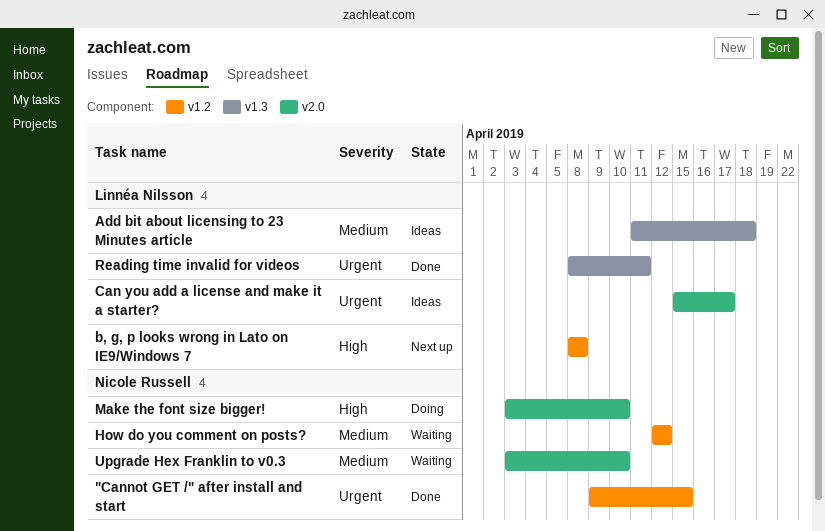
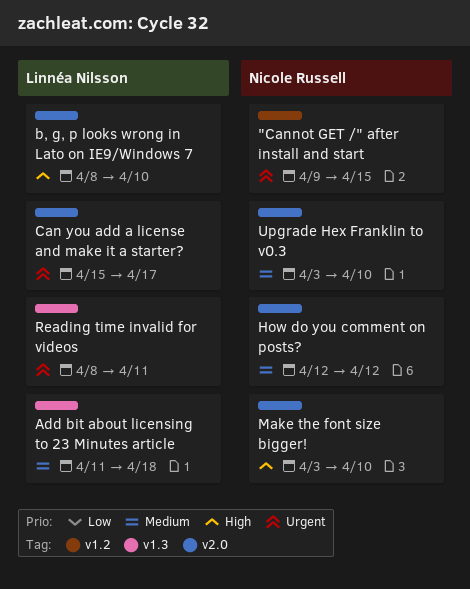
b, g, p looks wrong in Lato on IE9/Windows 7, label: v1.2 -> v2.0
b, g, p looks wrong in Lato on IE9/Windows 7, due: Apr 8 -> Apr 10
How do you comment on posts?, label: v1.2 -> v2.0

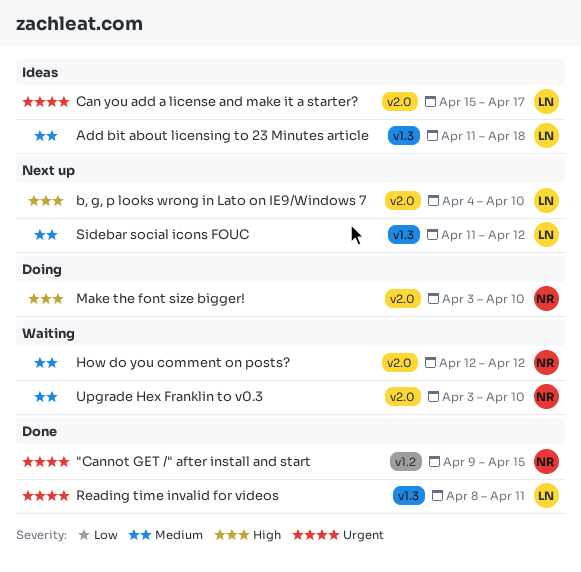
b, g, p looks wrong in Lato on IE9/Windows 7, start: Apr 8 -> Apr 4
Sidebar social icons FOUC: none -> present

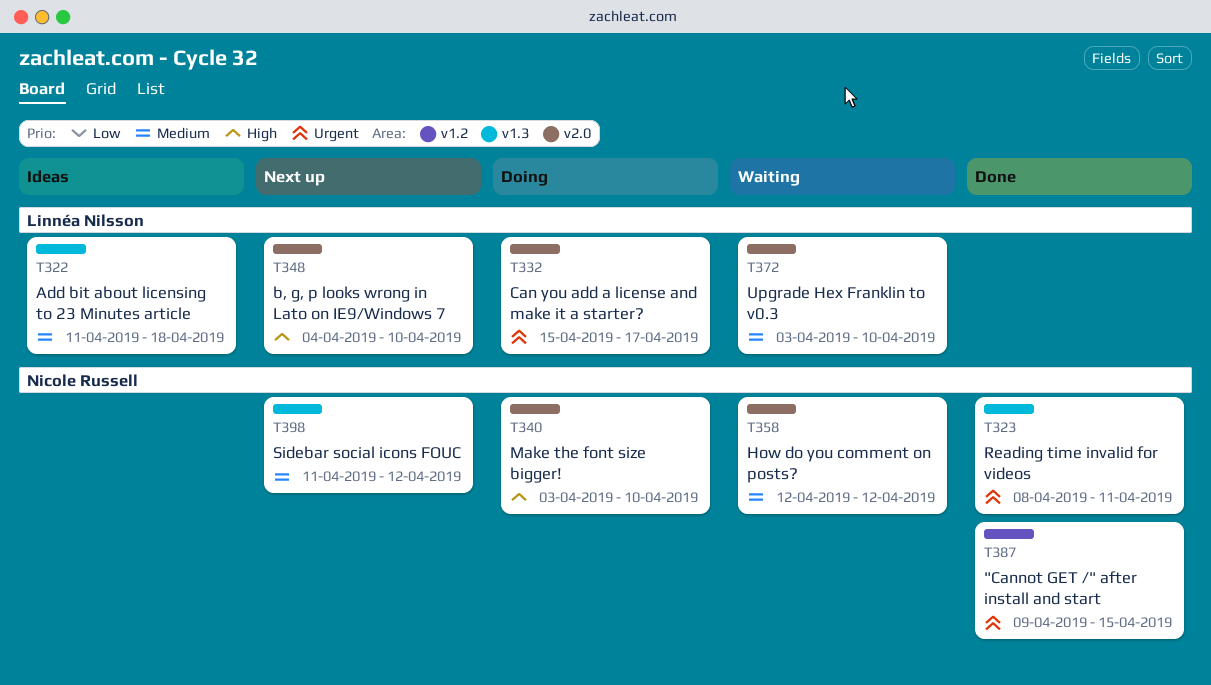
Can you add a license and make it a starter?, status: Ideas -> Doing
Reading time invalid for videos, owner: Linnéa Nilsson -> Nicole Russell
Sidebar social icons FOUC, owner: Linnéa Nilsson -> Nicole Russell
Upgrade Hex Franklin to v0.3, owner: Nicole Russell -> Linnéa Nilsson

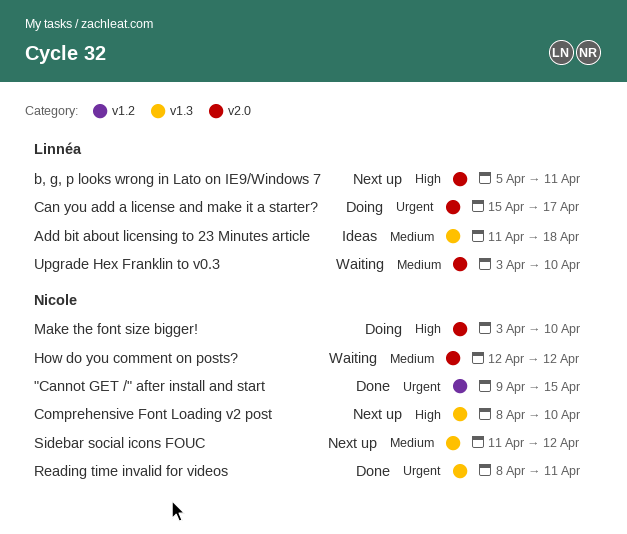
b, g, p looks wrong in Lato on IE9/Windows 7, start: Apr 4 -> Apr 5
b, g, p looks wrong in Lato on IE9/Windows 7, due: Apr 10 -> Apr 11
Comprehensive Font Loading v2 post: none -> present

